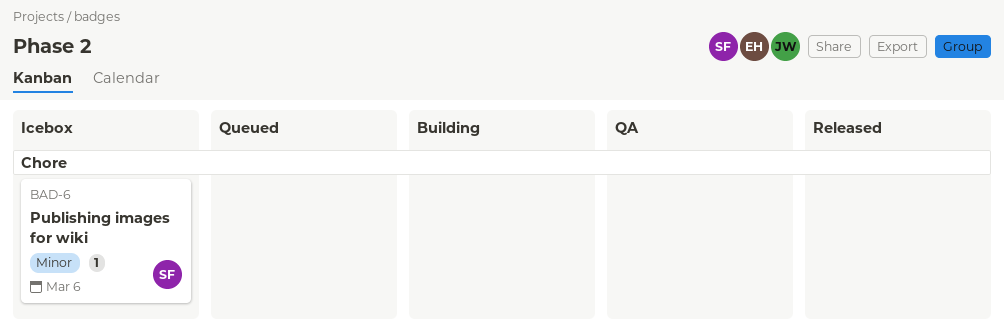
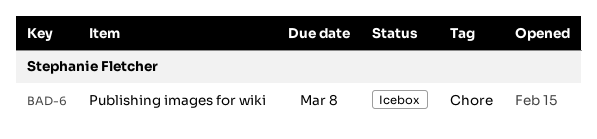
BAD-6, due: Mar 6 -> Mar 8

